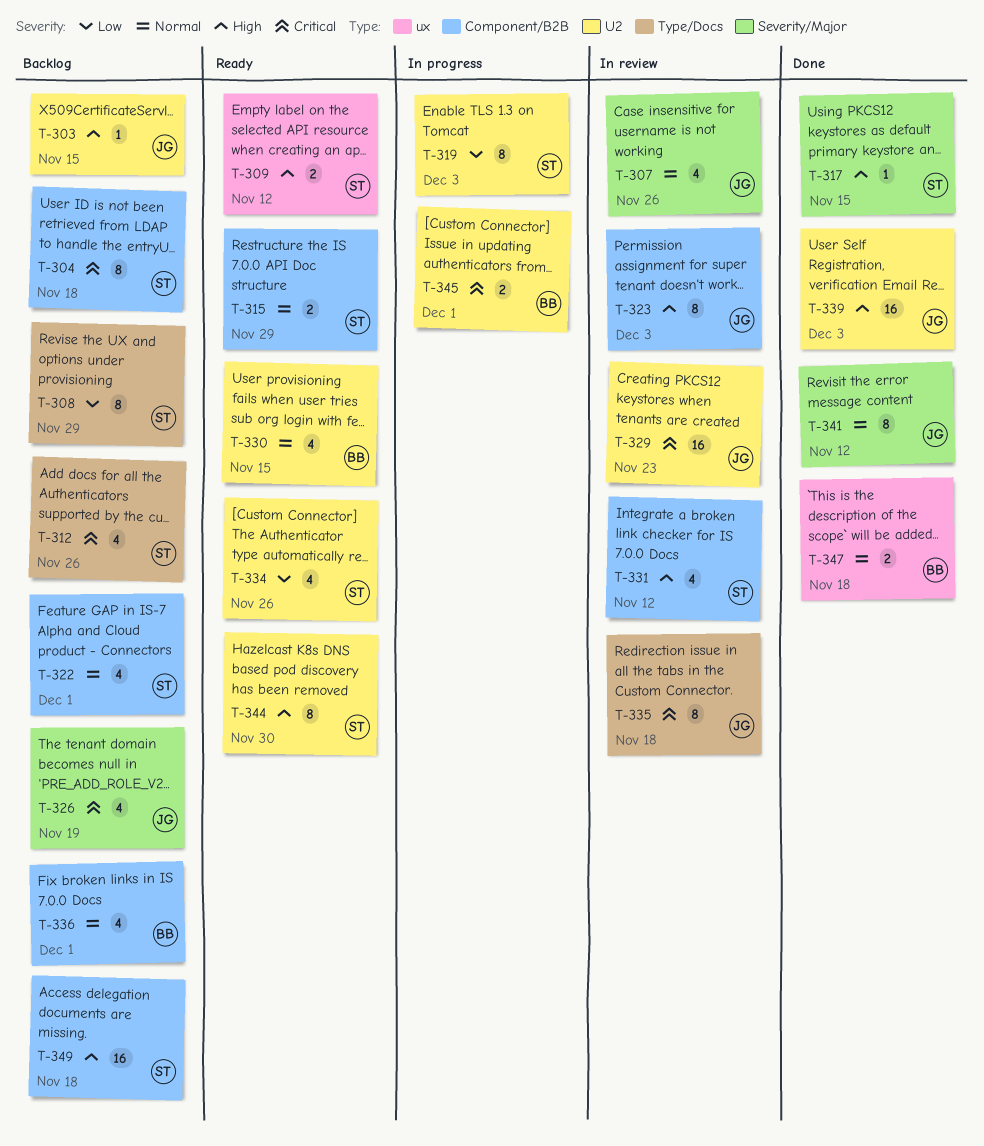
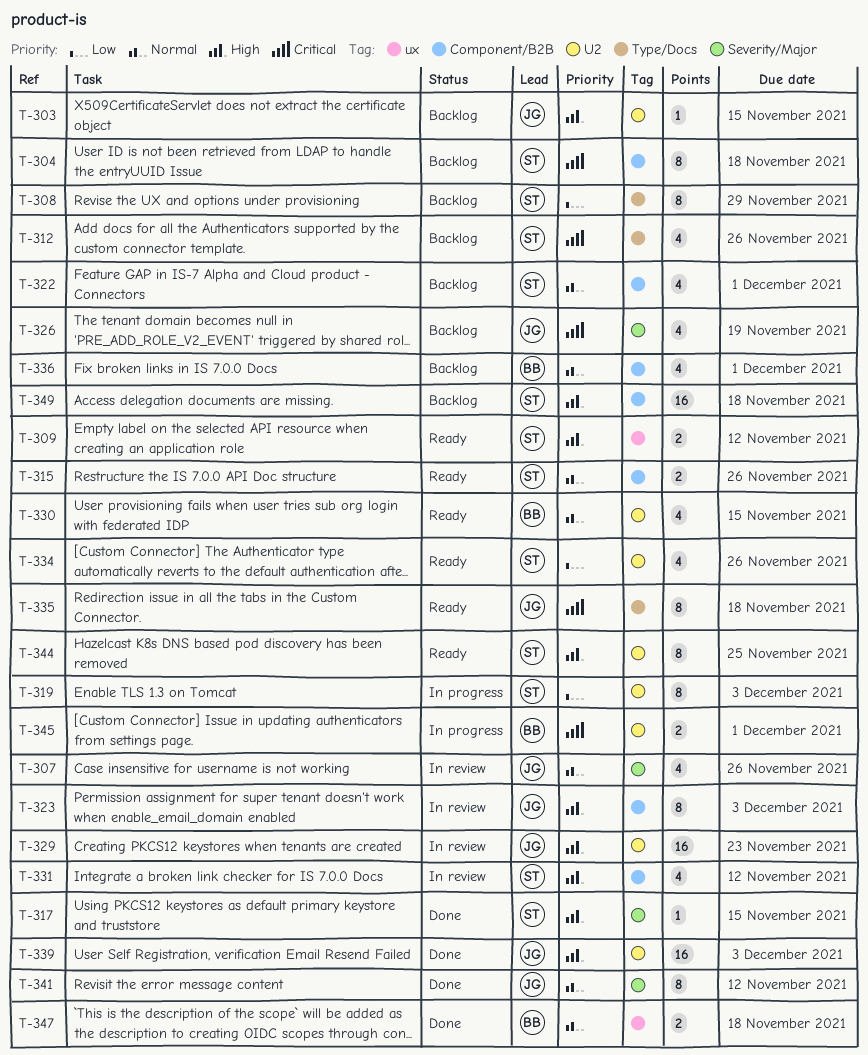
T-315, due: Nov 29 -> Nov 26
T-329, priority: Critical -> High
T-335, status: In review -> Ready
T-344, due: Nov 30 -> Nov 25

